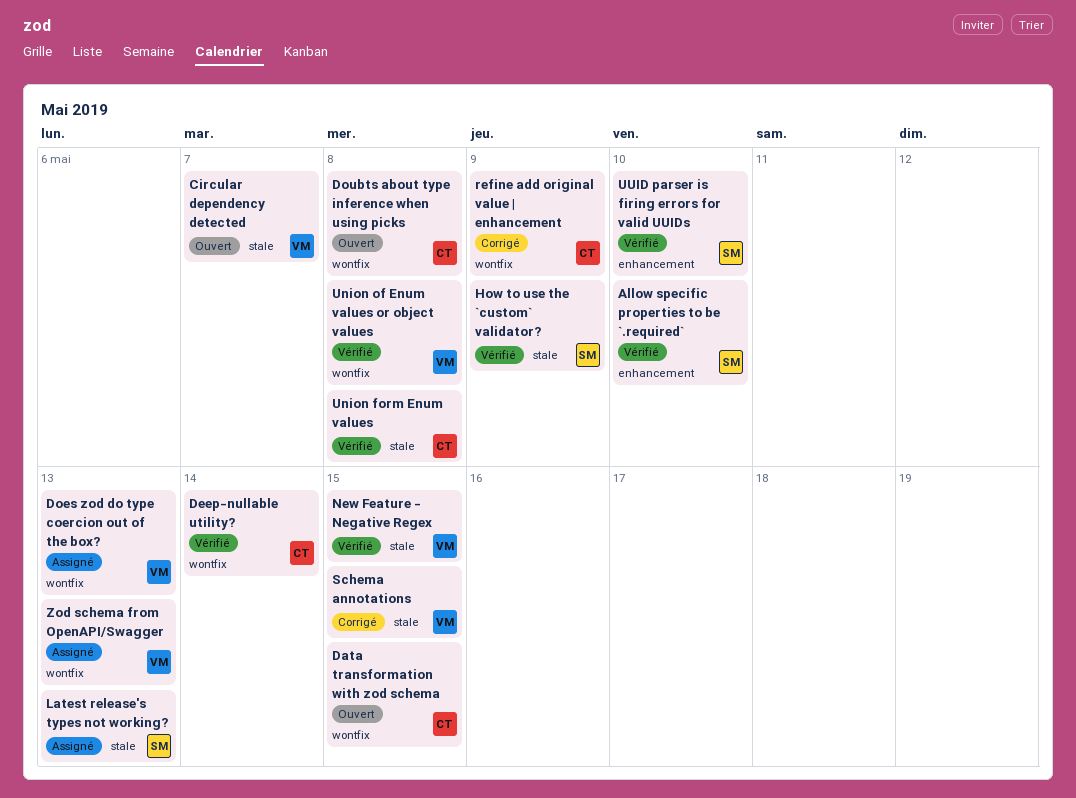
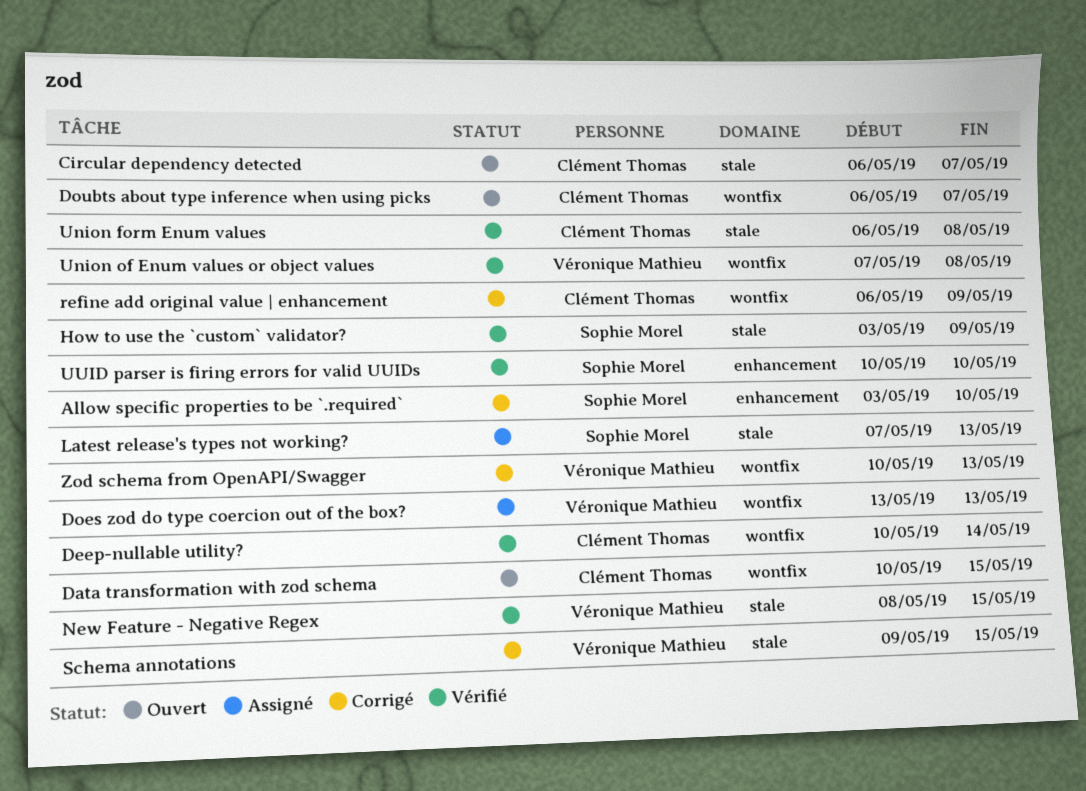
Allow specific properties to be `.required`, status: Vérifié -> Corrigé
Circular dependency detected, owner: Véronique Mathieu -> Clément Thomas
Doubts about type inference when using picks, due: May 8 -> May 7
Zod schema from OpenAPI/Swagger, status: Assigné -> Corrigé

